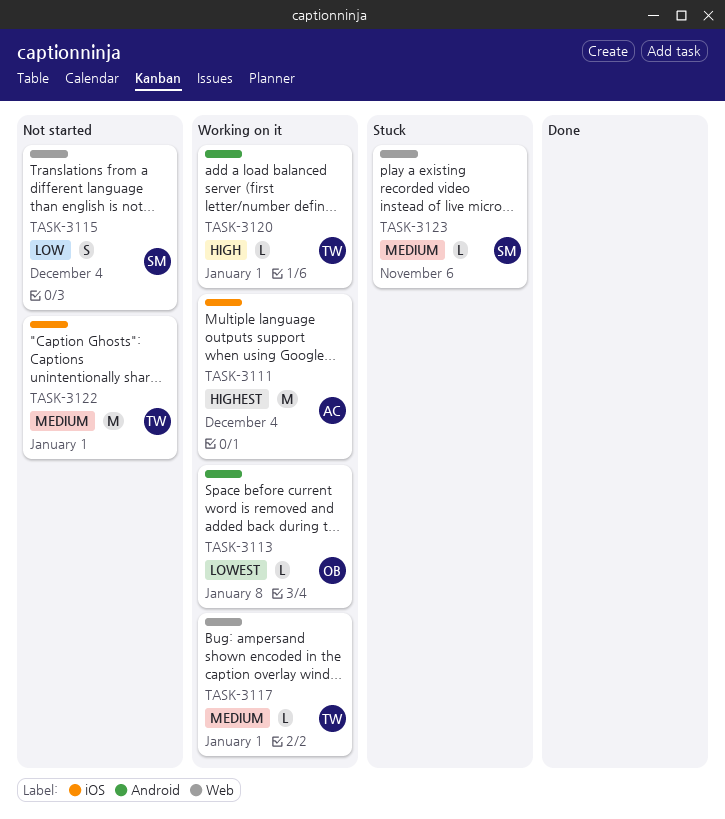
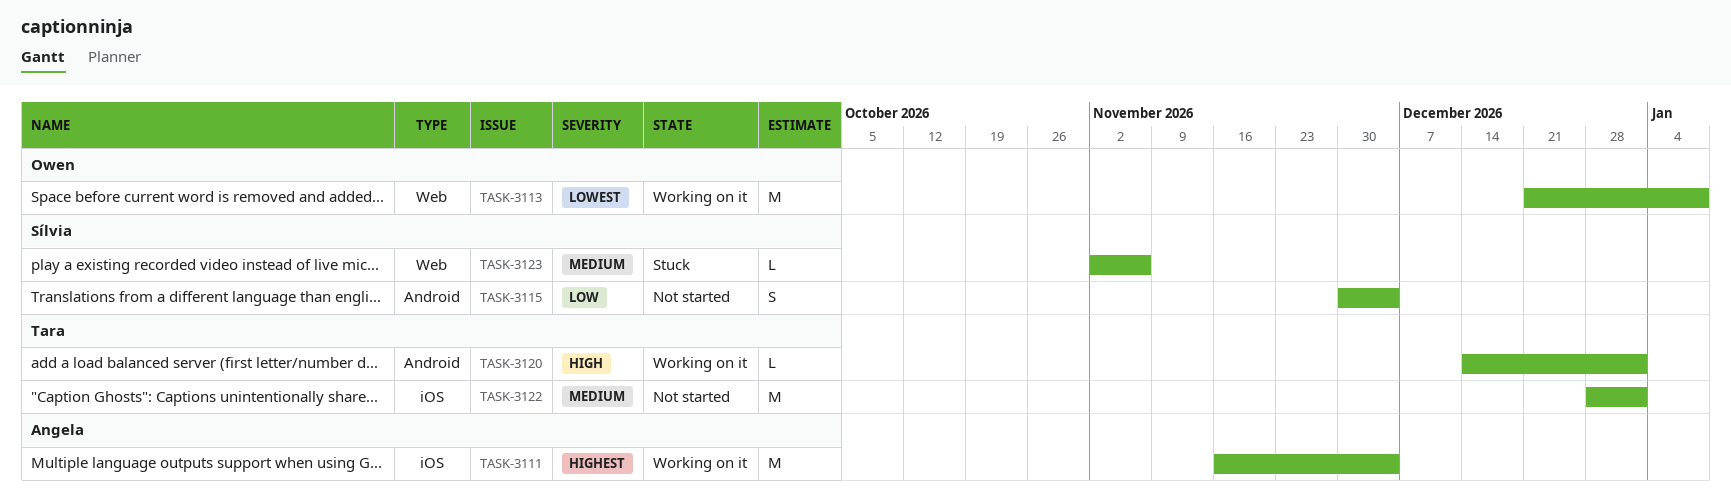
TASK-3113, label: Android -> Web
TASK-3113, estimate: L -> M
TASK-3115, label: Web -> Android
TASK-3117: present -> none

